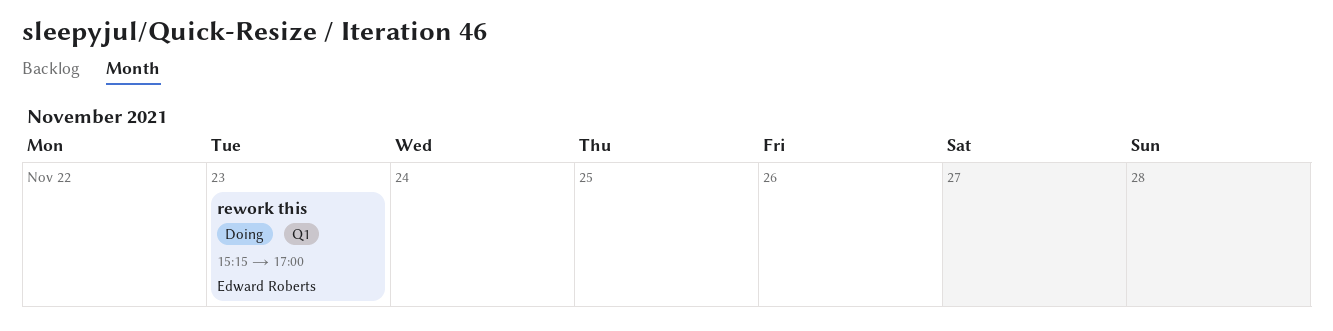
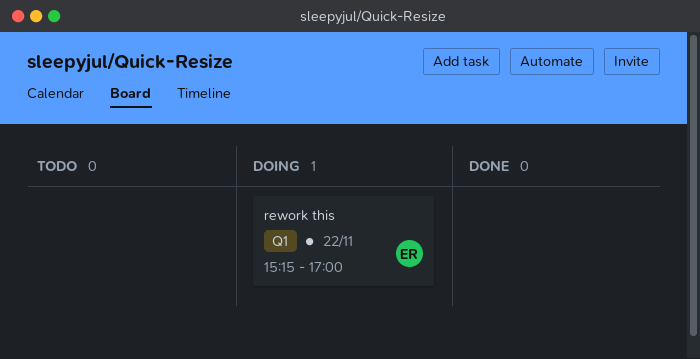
rework this, day: Nov 23 -> Nov 22

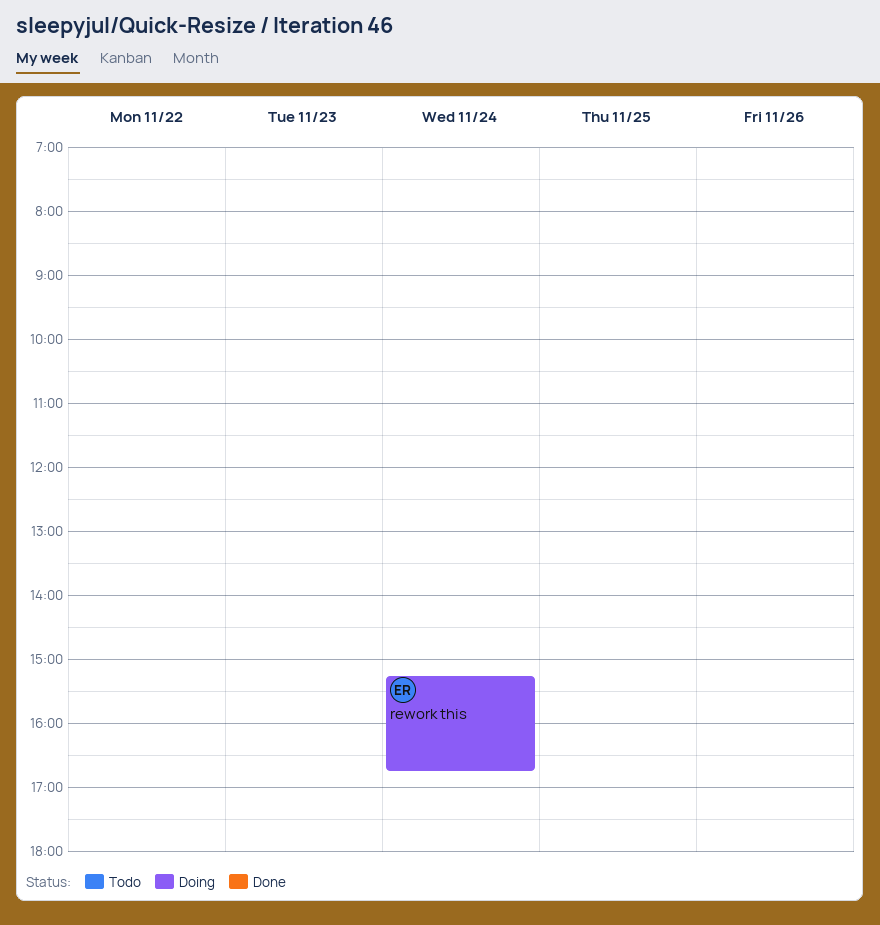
rework this, day: Nov 22 -> Nov 24
rework this, ends: 17:00 -> 16:45

